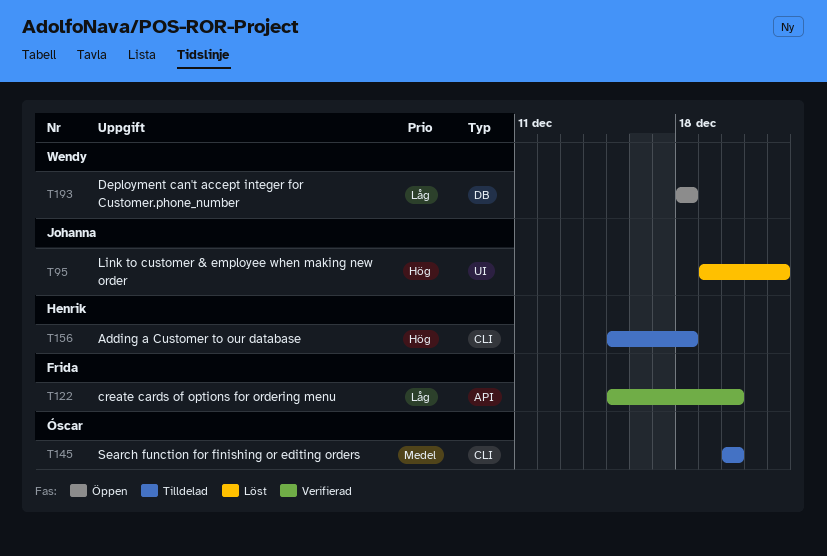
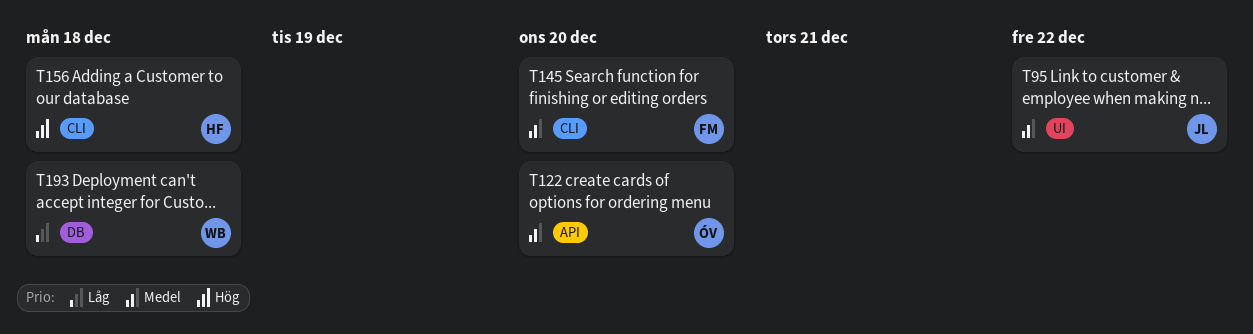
T95, priority: Hög -> Medel
T122, owner: Frida -> Óscar
T122, priority: Låg -> Medel
T145, owner: Óscar -> Frida

